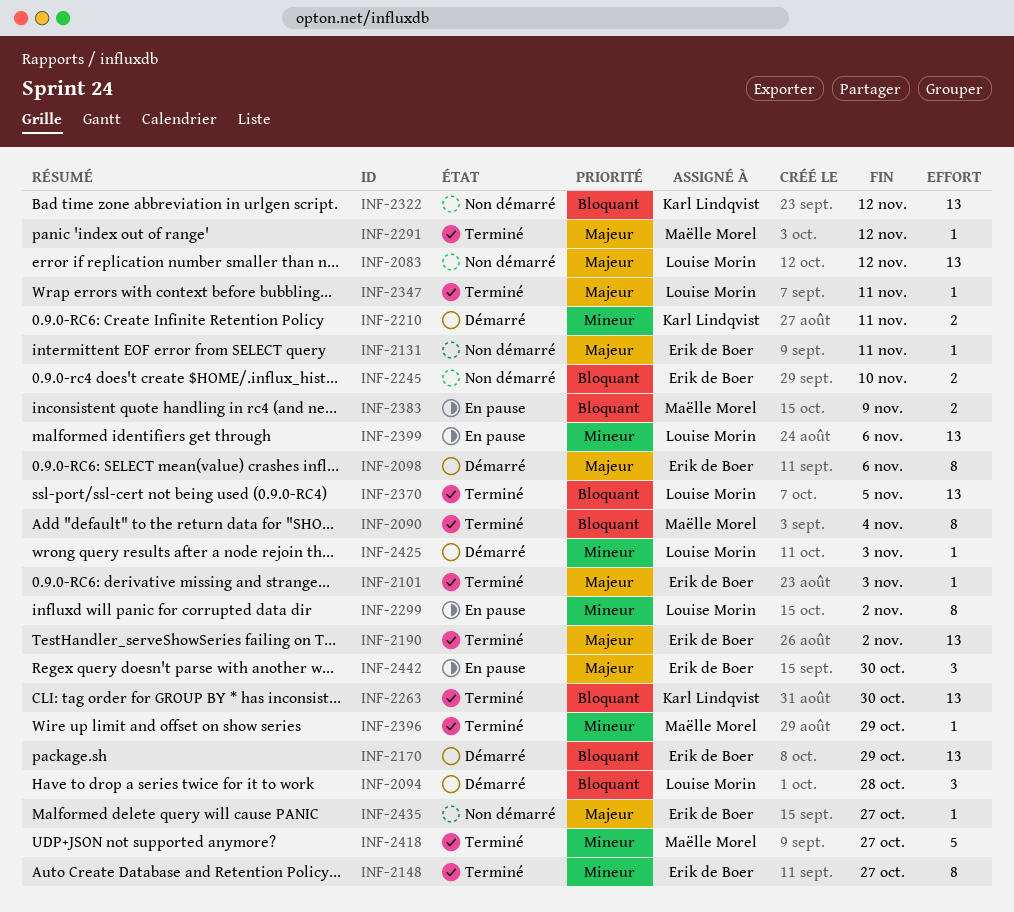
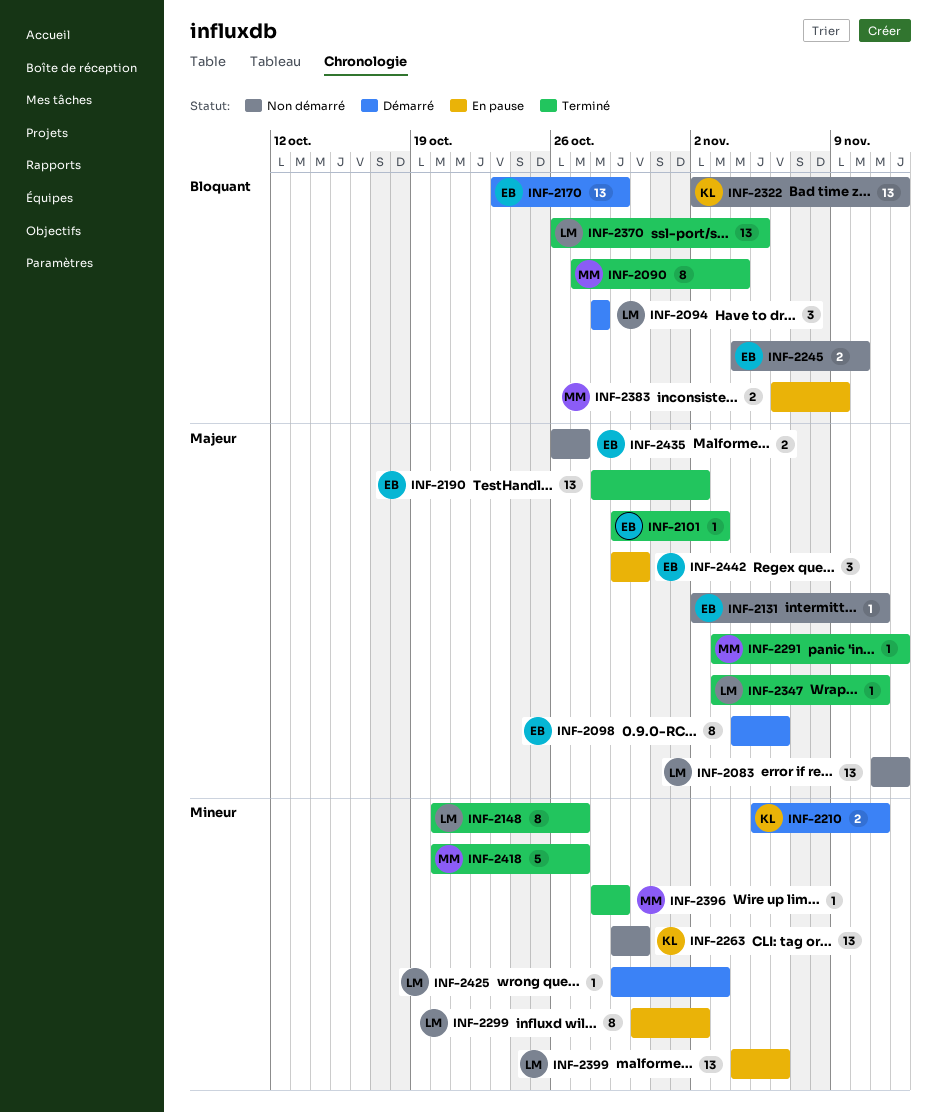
INF-2148, owner: Erik de Boer -> Louise Morin
INF-2263, status: Terminé -> Non démarré
INF-2263, priority: Bloquant -> Mineur
INF-2435, estimate: 1 -> 2

